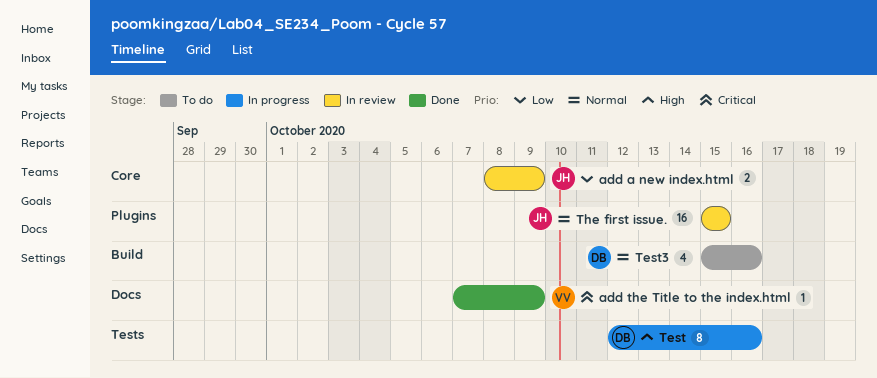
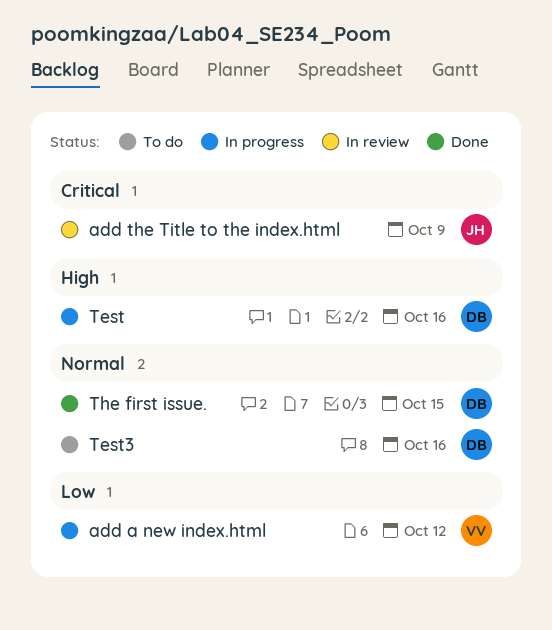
add a new index.html, status: In review -> In progress
add a new index.html, owner: JH -> VV
add a new index.html, due: Oct 9 -> Oct 12
add the Title to the index.html, status: Done -> In review
add the Title to the index.html, owner: VV -> JH
The first issue., status: In review -> Done
The first issue., owner: JH -> DB

